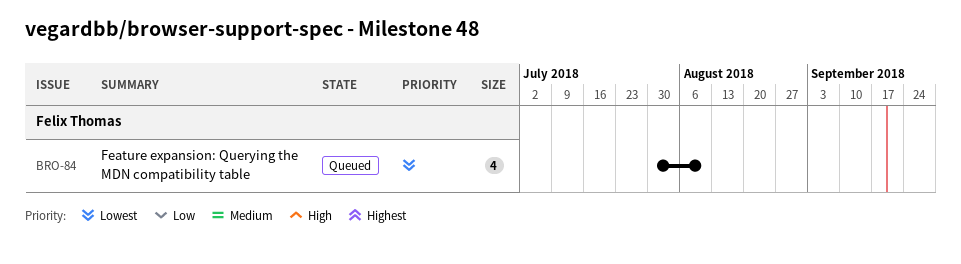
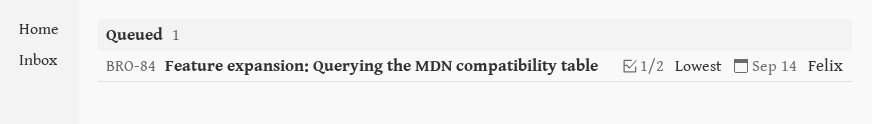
BRO-84, due: Aug 10 -> Sep 14

